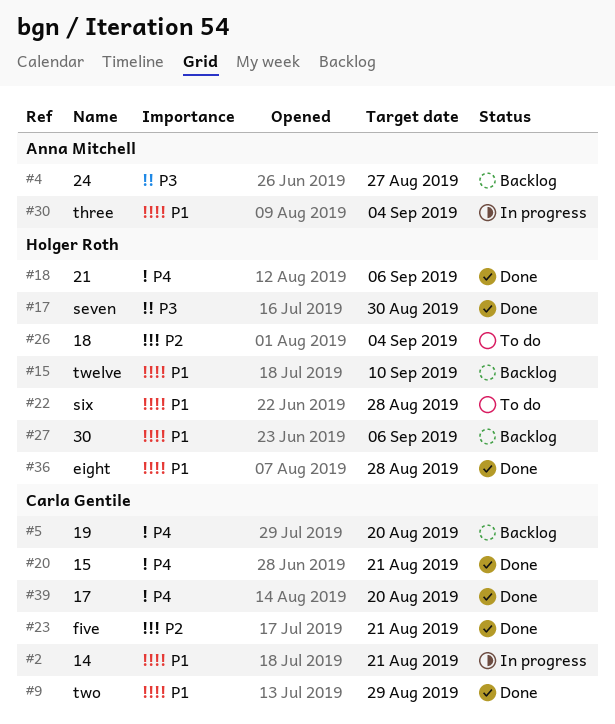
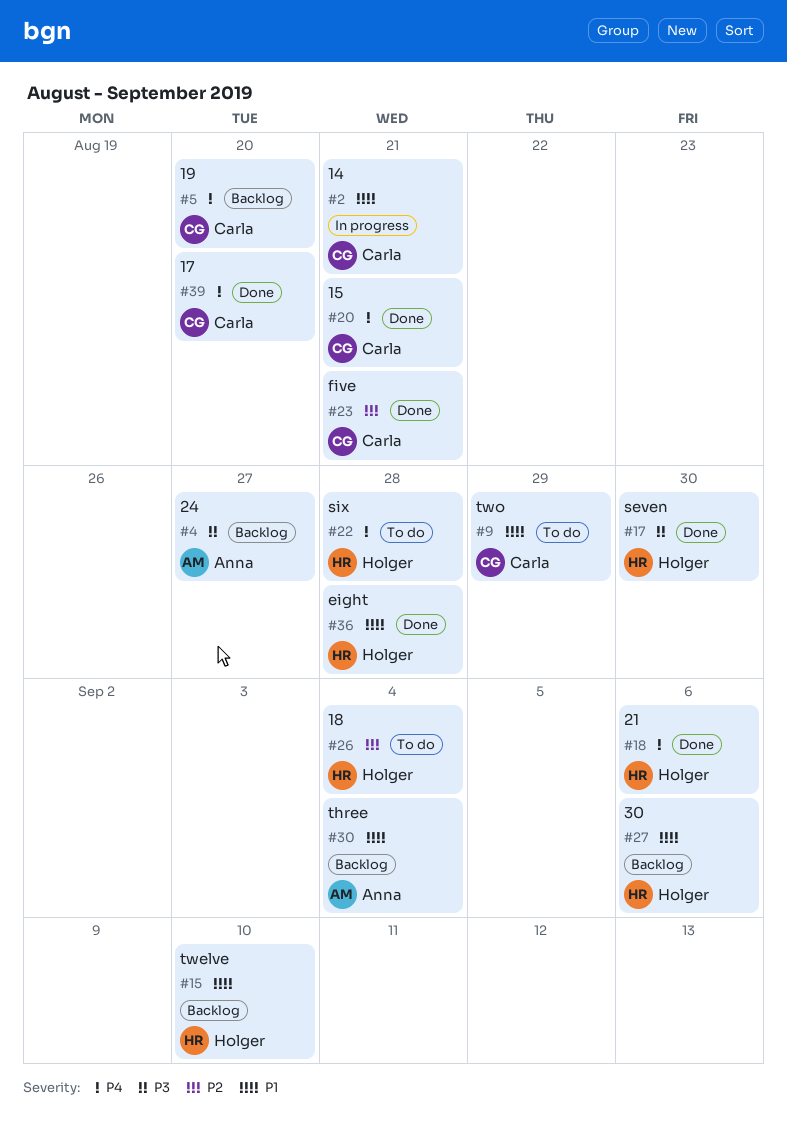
#9, status: Done -> To do
#22, priority: P1 -> P4
#30, status: In progress -> Backlog

